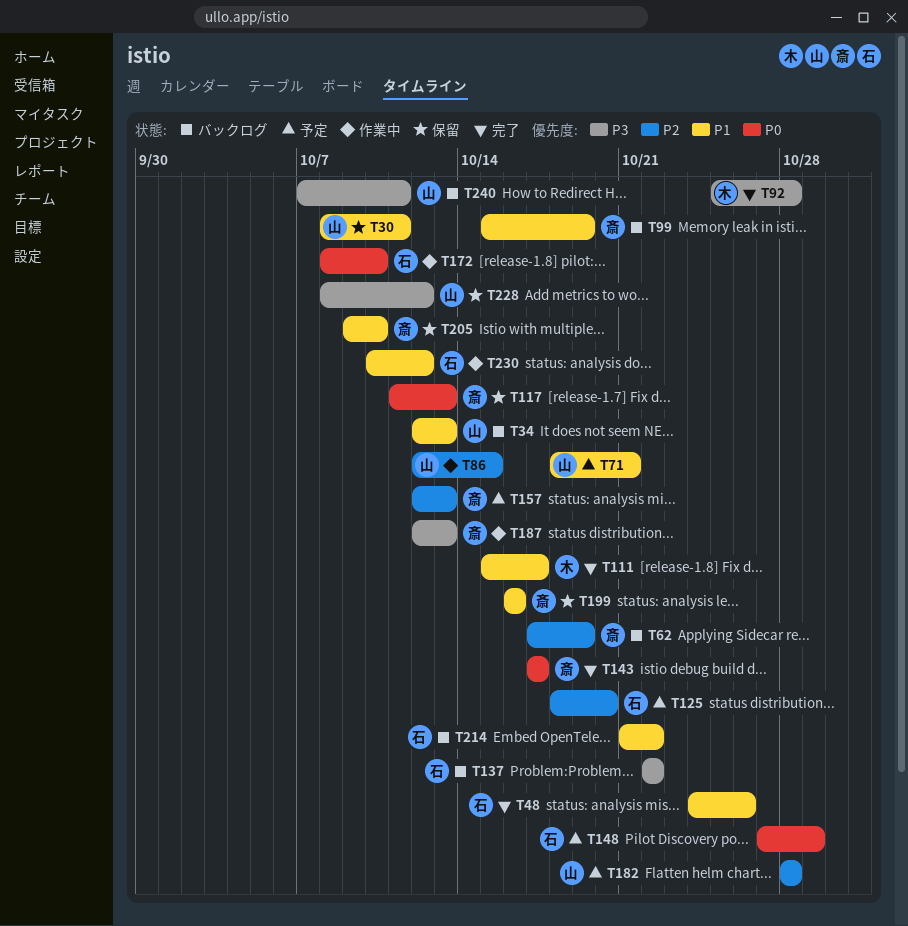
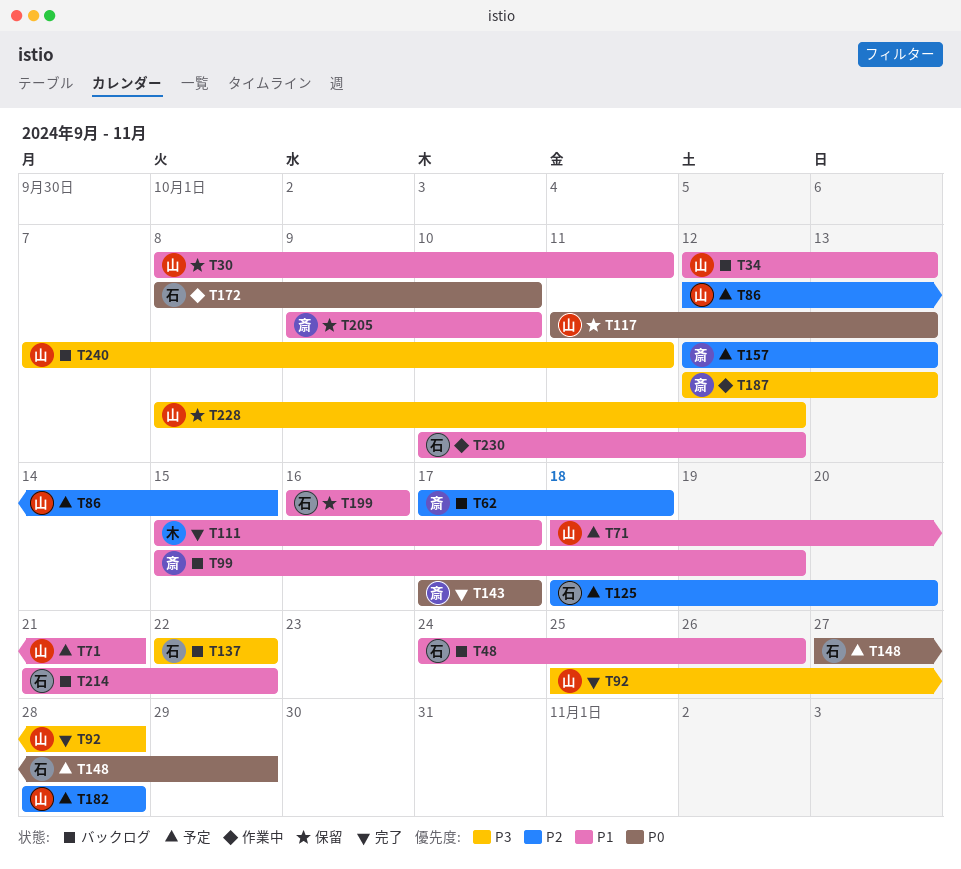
T48, status: 完了 -> バックログ
T62, due: Oct 19 -> Oct 18
T86, status: 作業中 -> 予定
T92, owner: 木 -> 山
T117, owner: 斎 -> 山
T199, owner: 斎 -> 石

